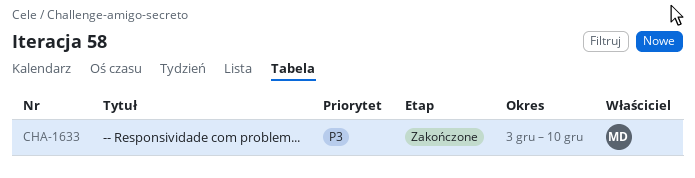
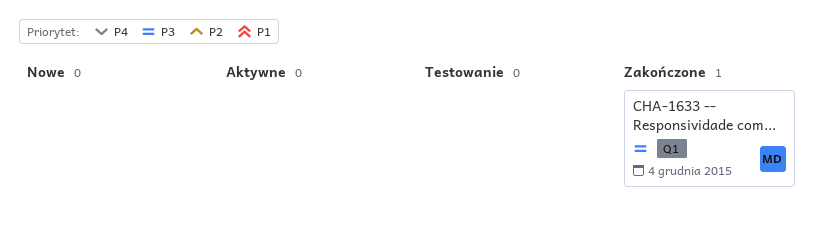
CHA-1633, due: Dec 10 -> Dec 4

